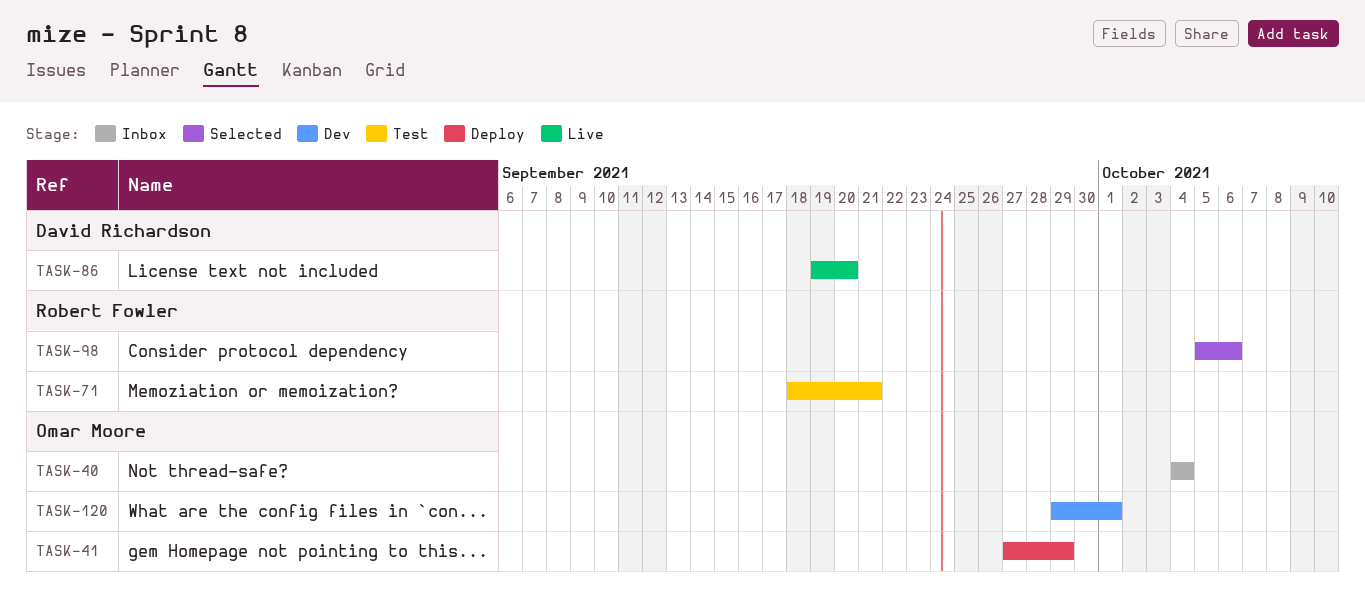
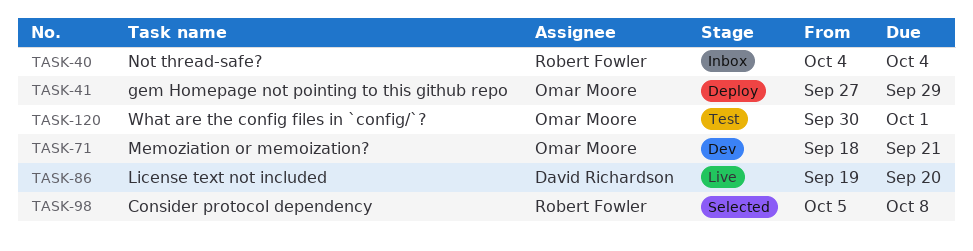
TASK-40, owner: Omar Moore -> Robert Fowler
TASK-71, status: Test -> Dev
TASK-71, owner: Robert Fowler -> Omar Moore
TASK-98, due: Oct 6 -> Oct 8
TASK-120, status: Dev -> Test
TASK-120, start: Sep 29 -> Sep 30

